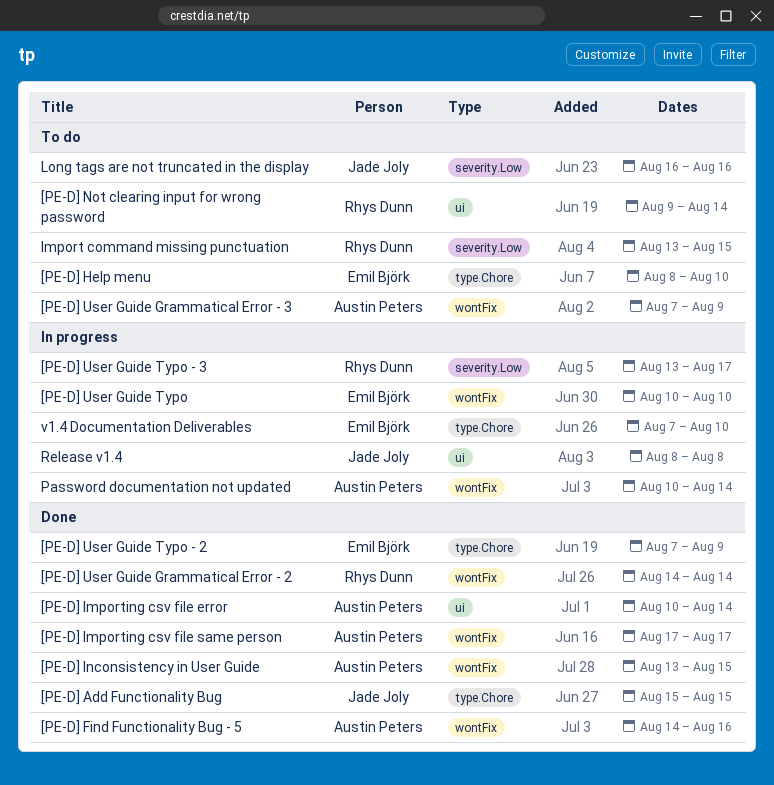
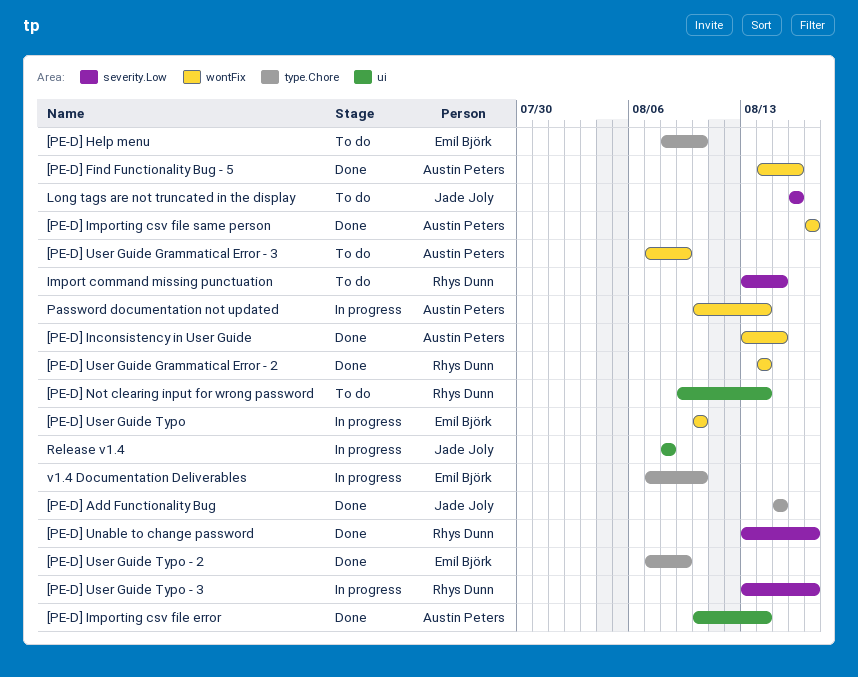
[PE-D] Unable to change password: none -> present

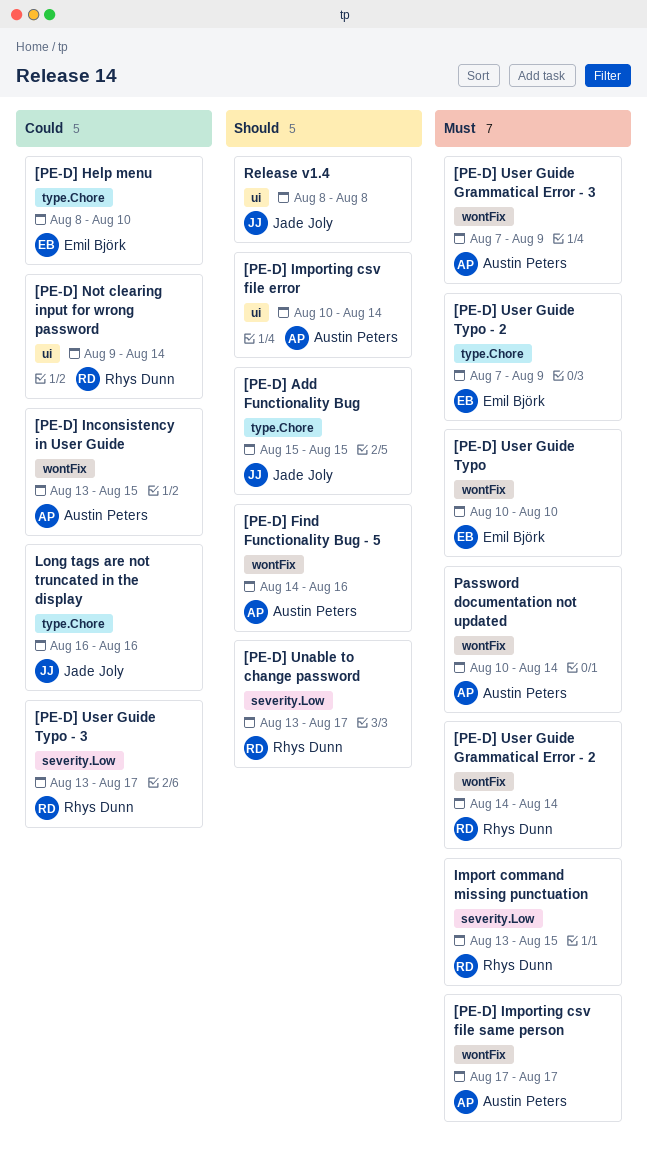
Long tags are not truncated in the display, label: severity.Low -> type.Chore
v1.4 Documentation Deliverables: present -> none

